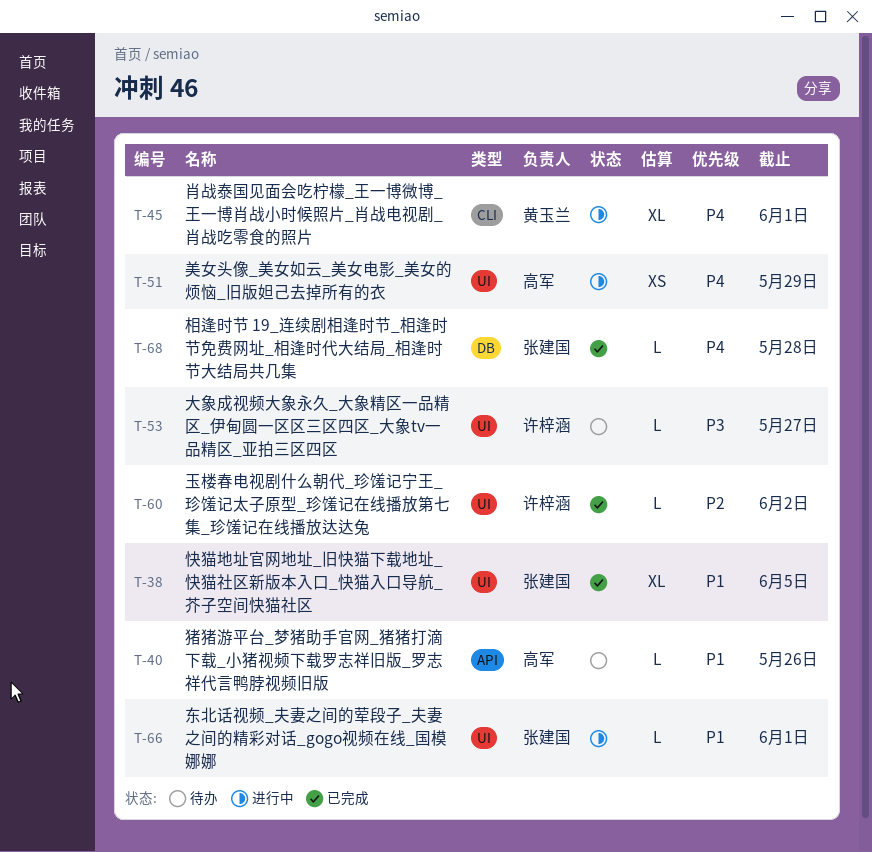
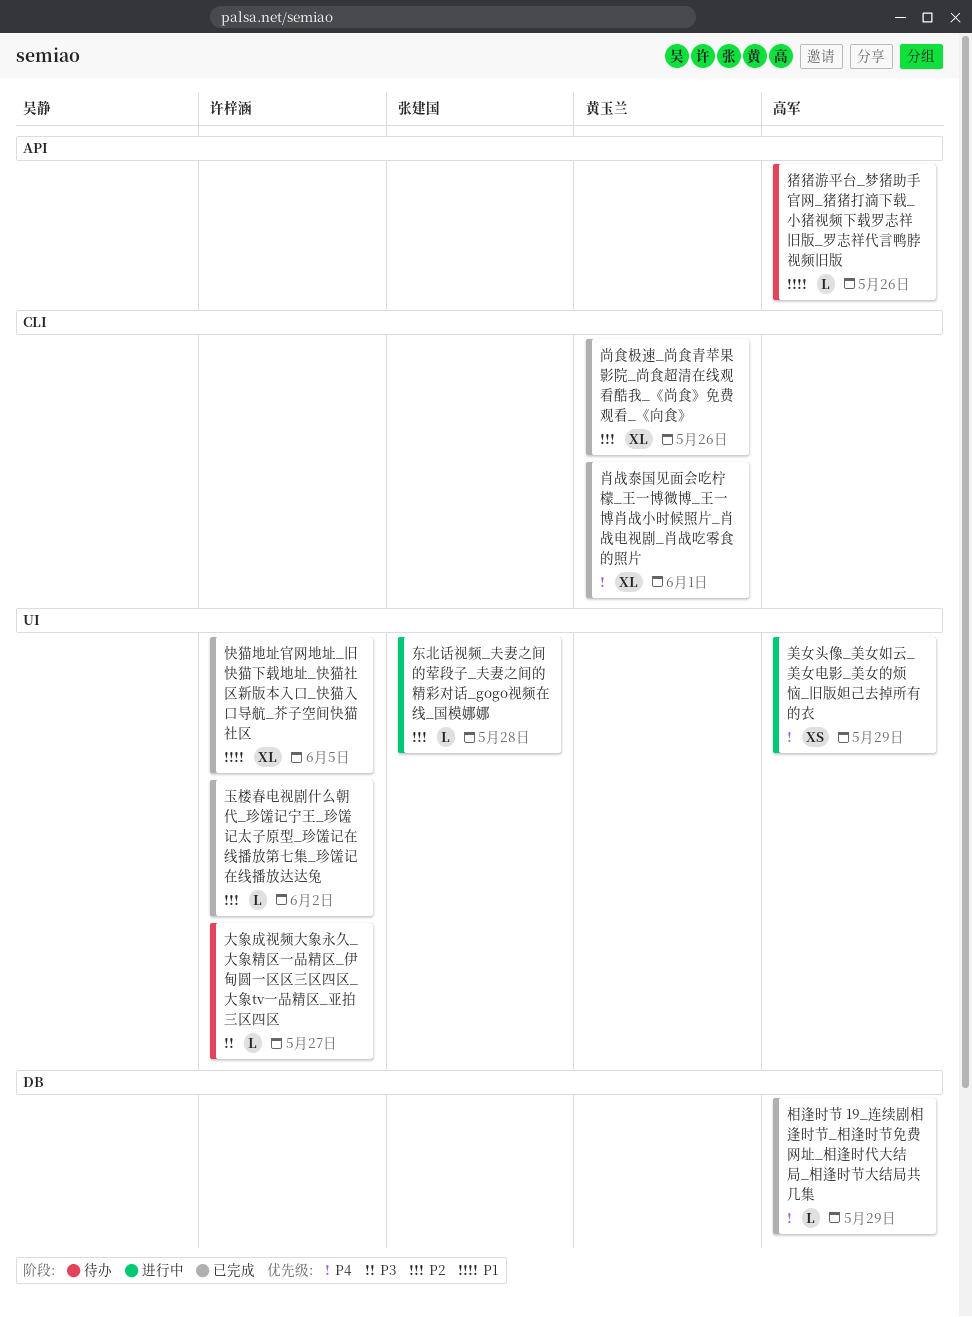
东北话视频_夫妻之间的荤段子_夫妻之间的精彩对话_gogo视频在线_国模娜娜, priority: P1 -> P2
东北话视频_夫妻之间的荤段子_夫妻之间的精彩对话_gogo视频在线_国模娜娜, due: Jun 1 -> May 28
尚食极速_尚食青苹果影院_尚食超清在线观看酷我_《尚食》免费观看_《向食》: none -> present
快猫地址官网地址_旧快猫下载地址_快猫社区新版本入口_快猫入口导航_芥子空间快猫社区, owner: 张建国 -> 许梓涵
相逢时节 19_连续剧相逢时节_相逢时节免费网址_相逢时代大结局_相逢时节大结局共几集, owner: 张建国 -> 高军
相逢时节 19_连续剧相逢时节_相逢时节免费网址_相逢时代大结局_相逢时节大结局共几集, due: May 28 -> May 29
肖战泰国见面会吃柠檬_王一博微博_王一博肖战小时候照片_肖战电视剧_肖战吃零食的照片, status: 进行中 -> 已完成

